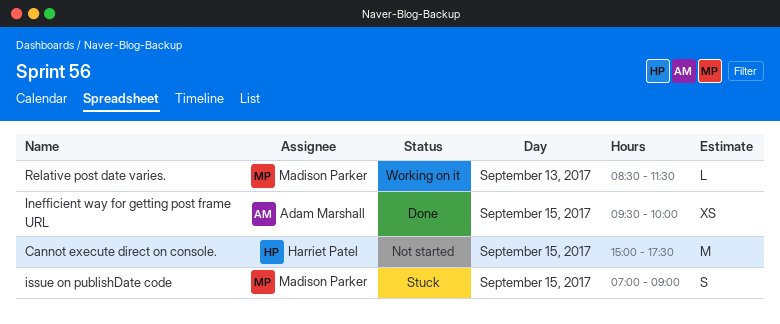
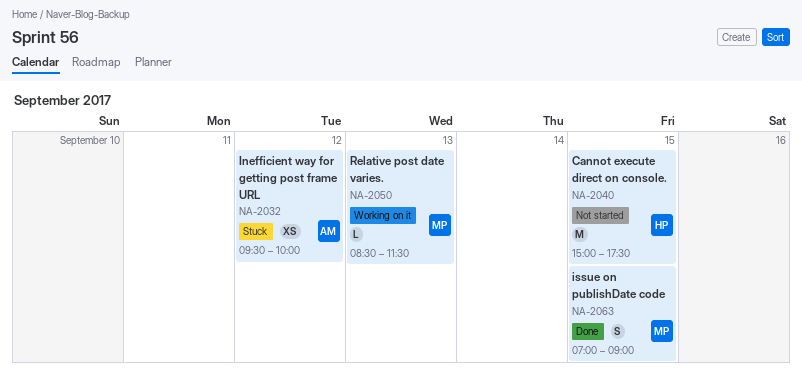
Inefficient way for getting post frame URL, status: Done -> Stuck
Inefficient way for getting post frame URL, day: Sep 15 -> Sep 12
issue on publishDate code, status: Stuck -> Done

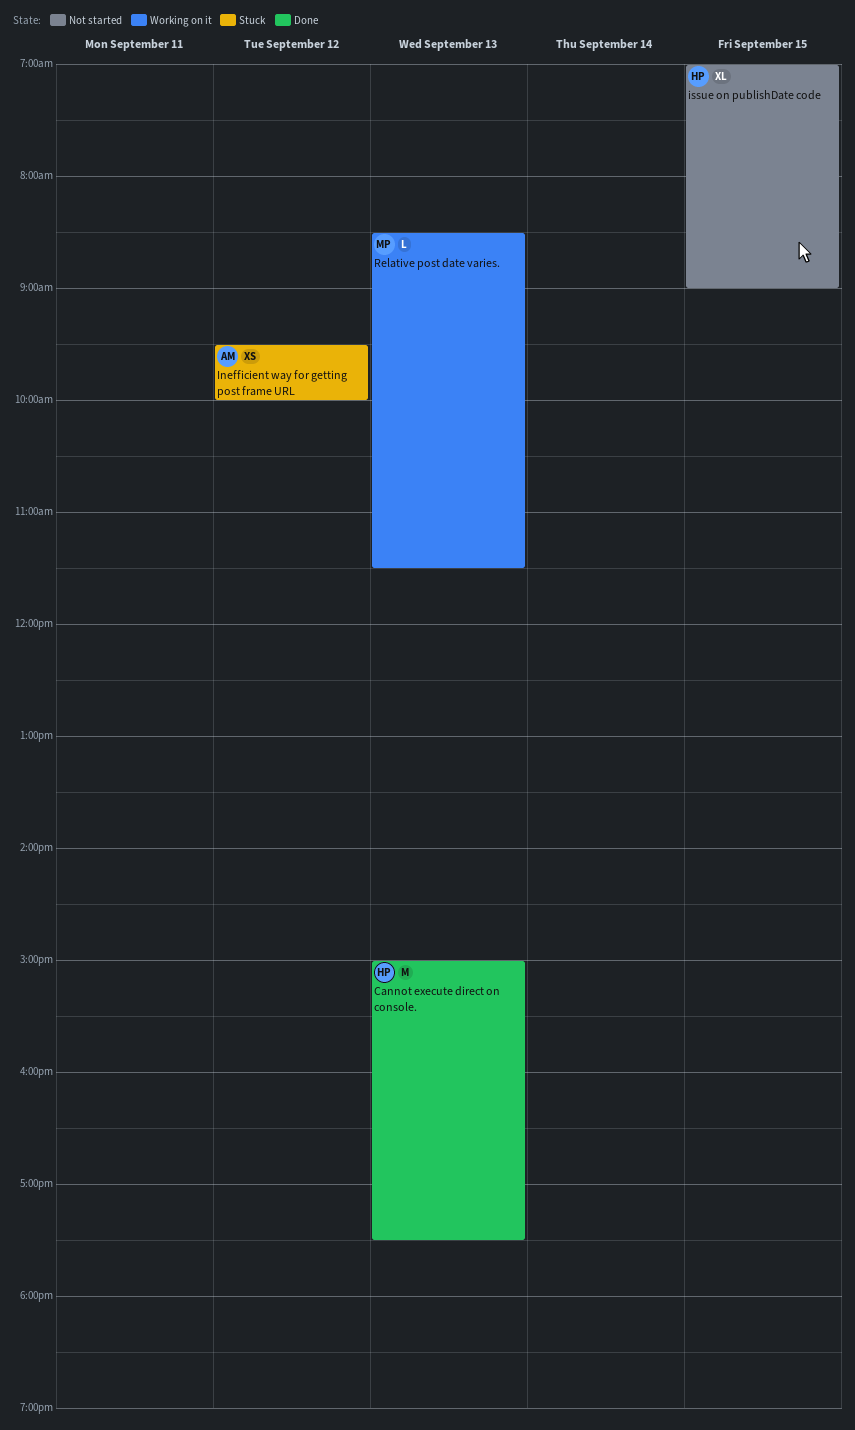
Cannot execute direct on console., status: Not started -> Done
Cannot execute direct on console., day: Sep 15 -> Sep 13
issue on publishDate code, status: Done -> Not started
issue on publishDate code, owner: MP -> HP
issue on publishDate code, estimate: S -> XL

